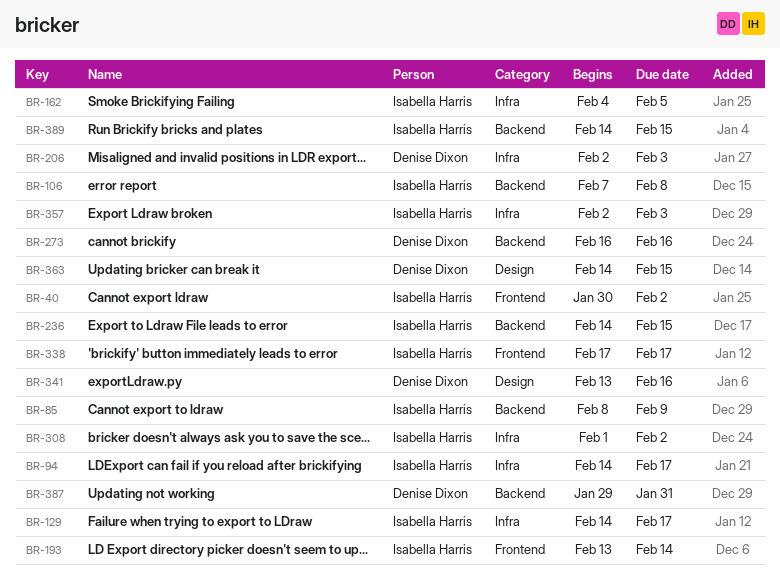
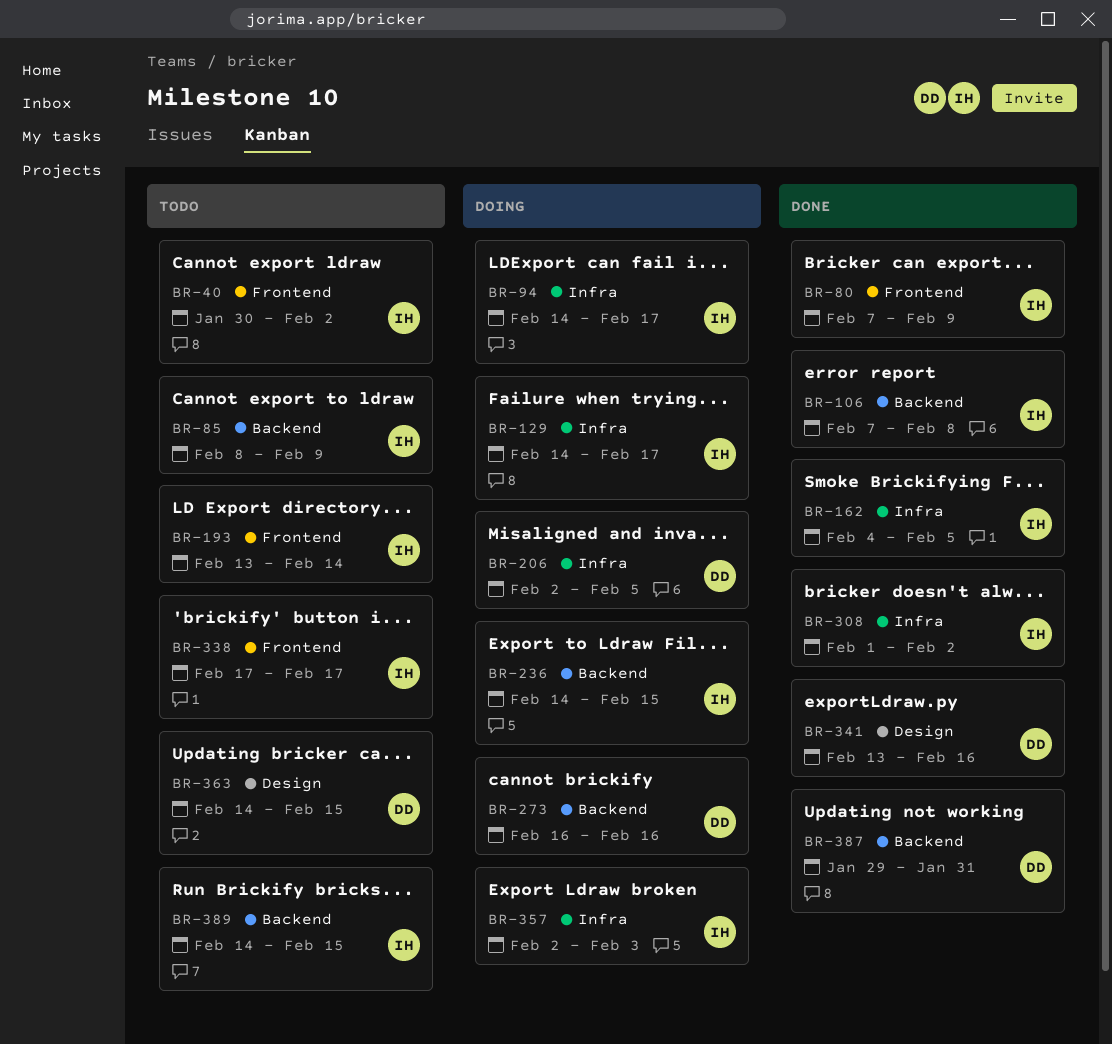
BR-80: none -> present
BR-206, due: Feb 3 -> Feb 5

